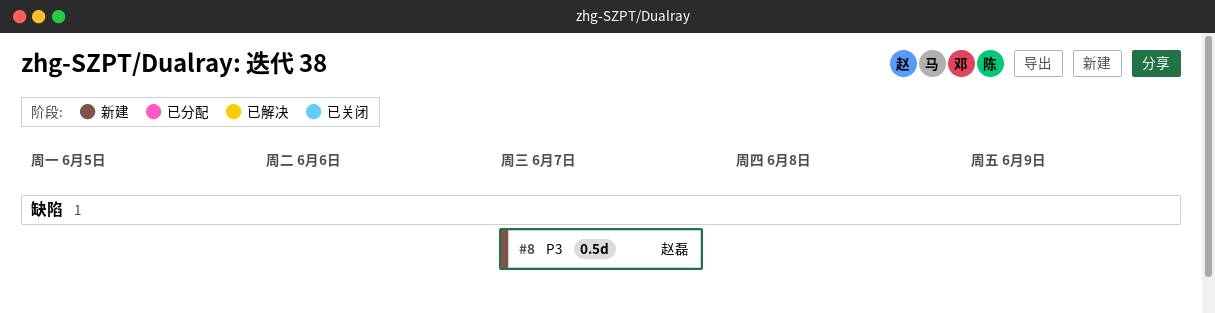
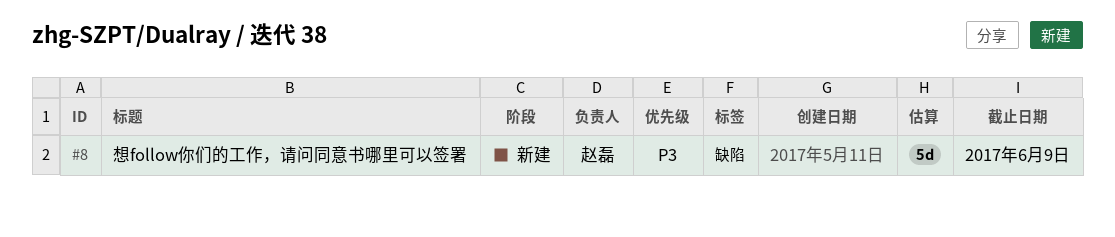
#8, estimate: 0.5d -> 5d
#8, due: Jun 7 -> Jun 9

